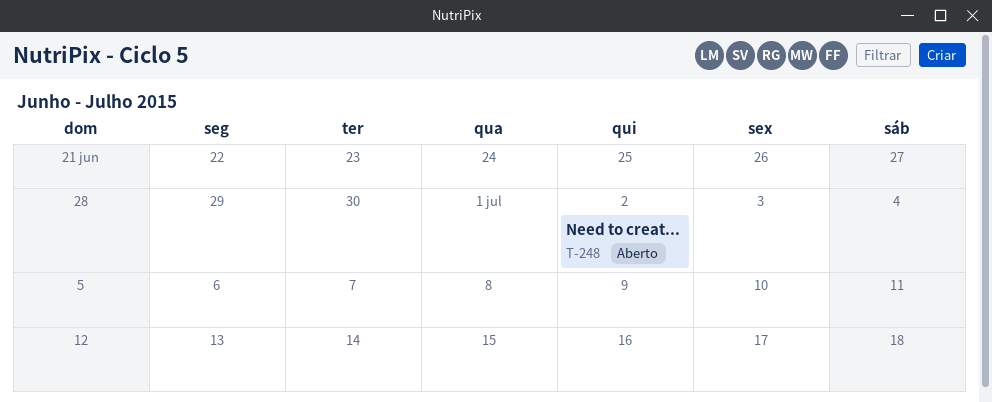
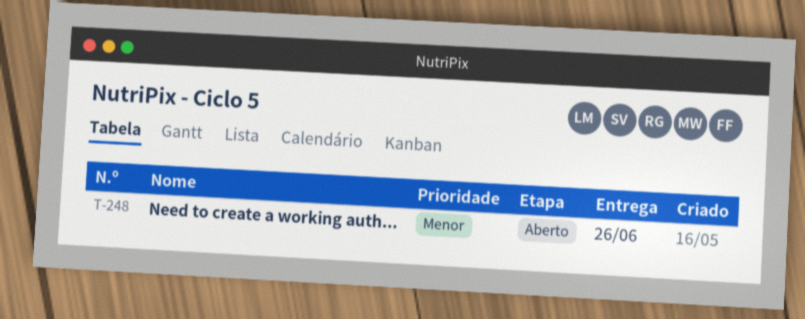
T-248, due: Jul 2 -> Jun 26

